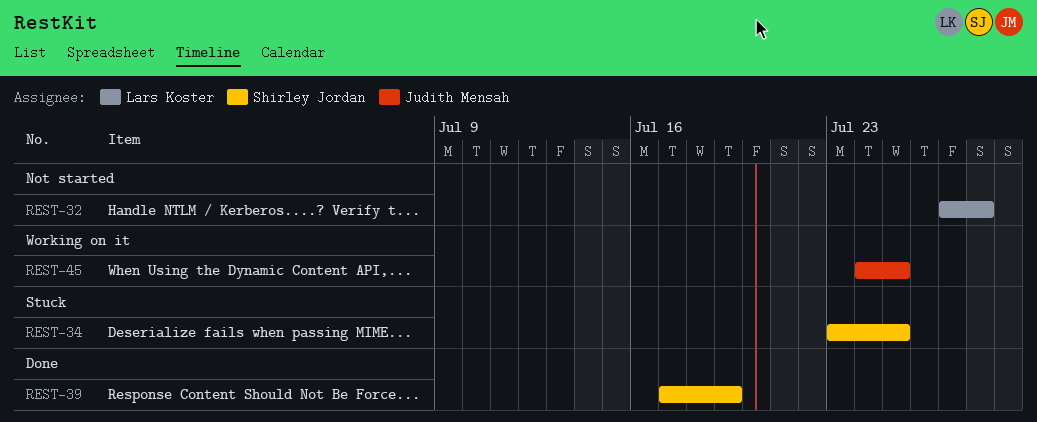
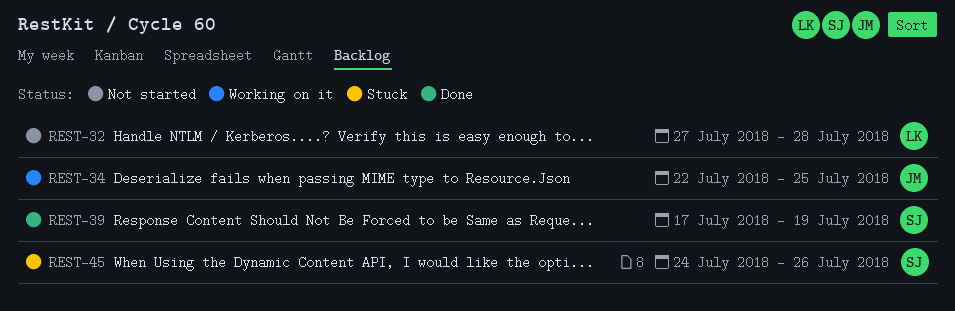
REST-34, status: Stuck -> Working on it
REST-34, owner: Shirley Jordan -> Judith Mensah
REST-34, start: Jul 23 -> Jul 22
REST-45, status: Working on it -> Stuck
REST-45, owner: Judith Mensah -> Shirley Jordan
REST-45, due: Jul 25 -> Jul 26

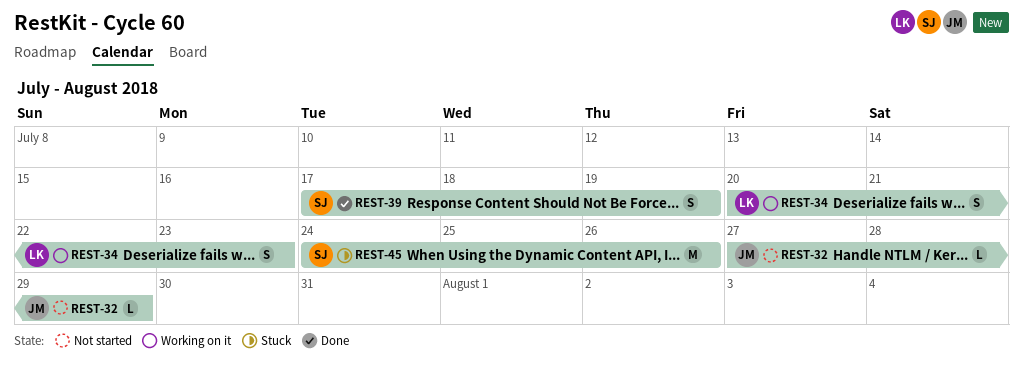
REST-32, owner: LK -> JM
REST-32, due: Jul 28 -> Jul 29
REST-34, owner: JM -> LK
REST-34, start: Jul 22 -> Jul 20
REST-34, due: Jul 25 -> Jul 23

